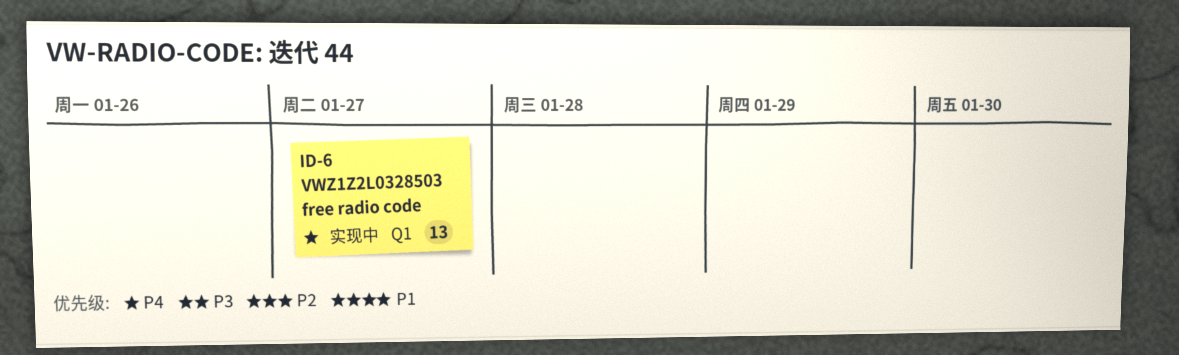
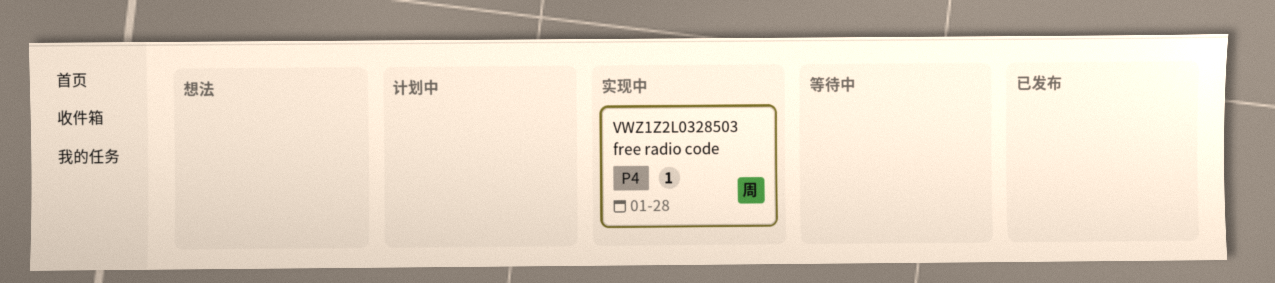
VWZ1Z2L0328503 free radio code, estimate: 13 -> 1
VWZ1Z2L0328503 free radio code, due: Jan 27 -> Jan 28

